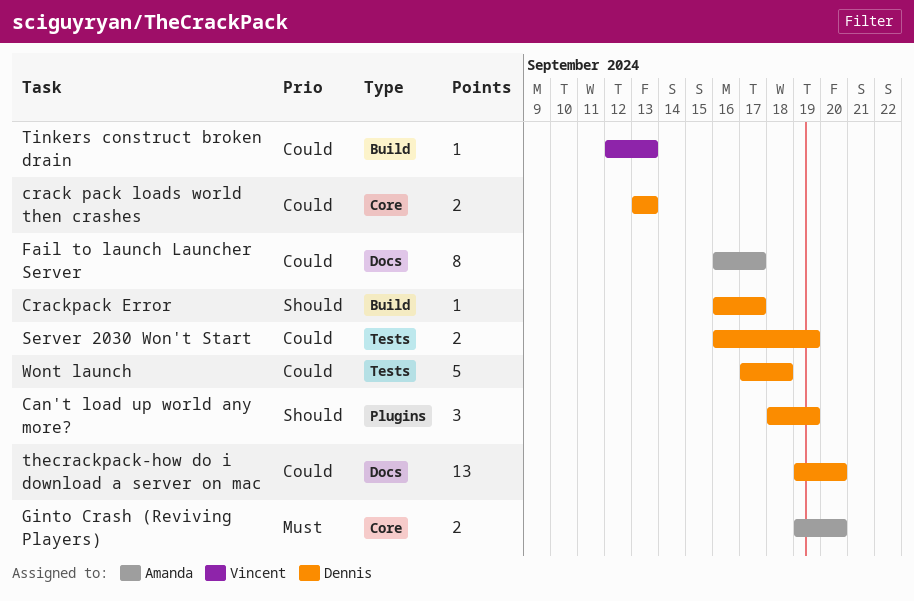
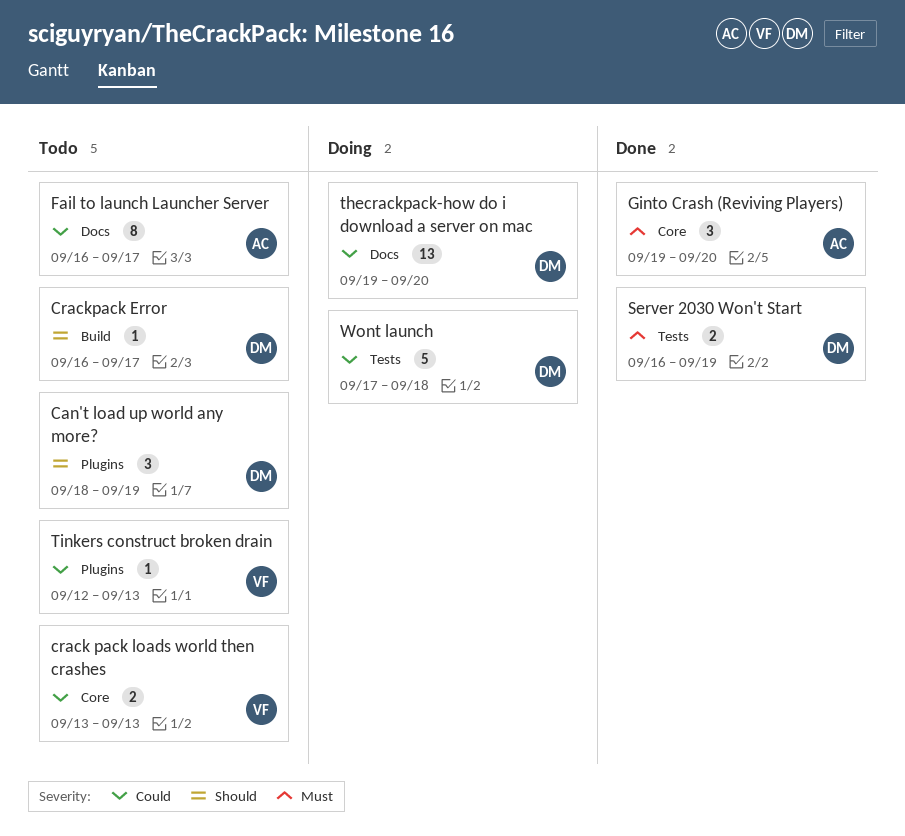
crack pack loads world then crashes, owner: Dennis -> Vincent
Ginto Crash (Reviving Players), estimate: 2 -> 3
Server 2030 Won't Start, priority: Could -> Must
Tinkers construct broken drain, label: Build -> Plugins

